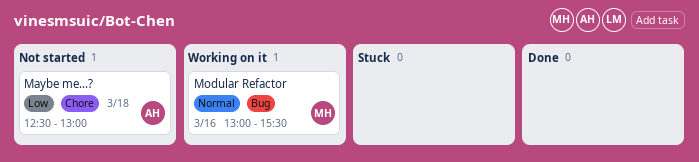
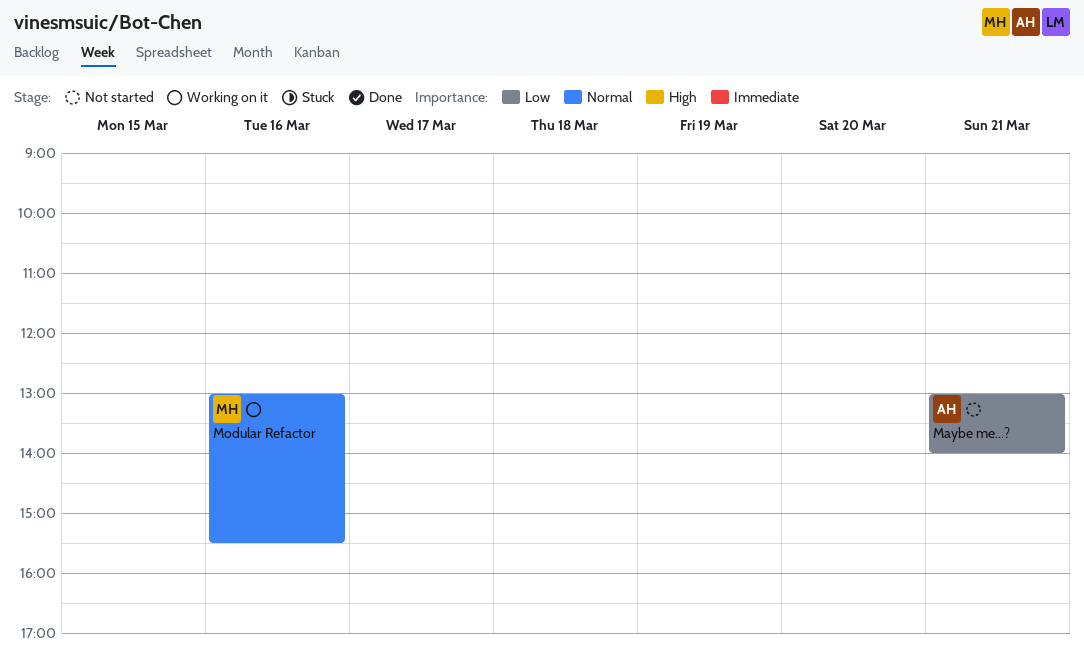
Maybe me...?, day: Mar 18 -> Mar 21
Maybe me...?, begins: 12:30 -> 13:00
Maybe me...?, ends: 13:00 -> 14:00

